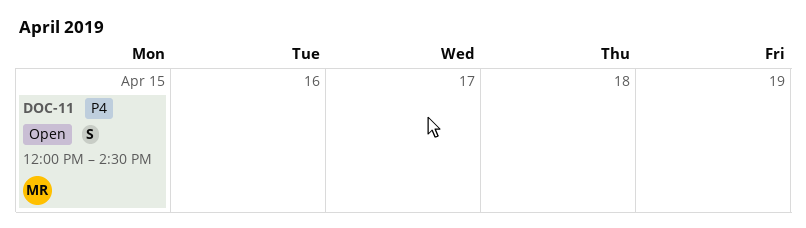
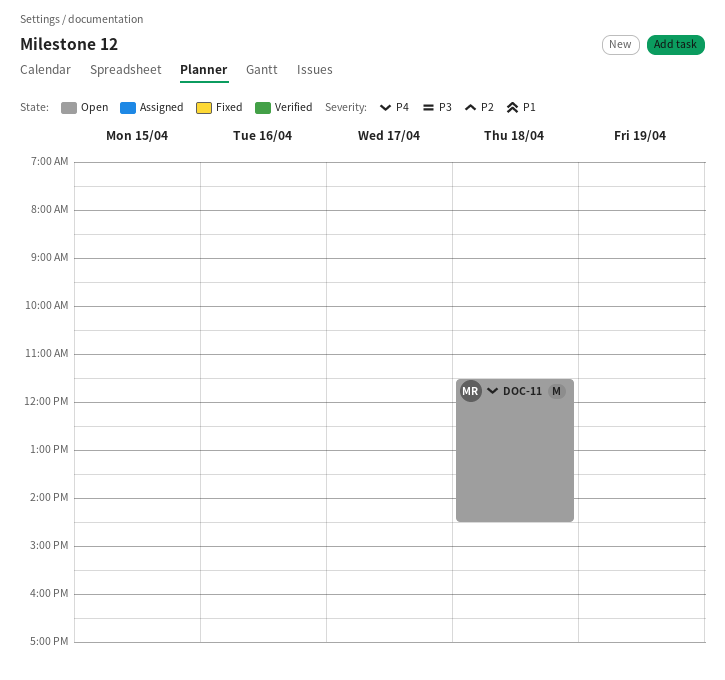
DOC-11, estimate: S -> M
DOC-11, day: Apr 15 -> Apr 18
DOC-11, begins: 12:00 -> 11:30

